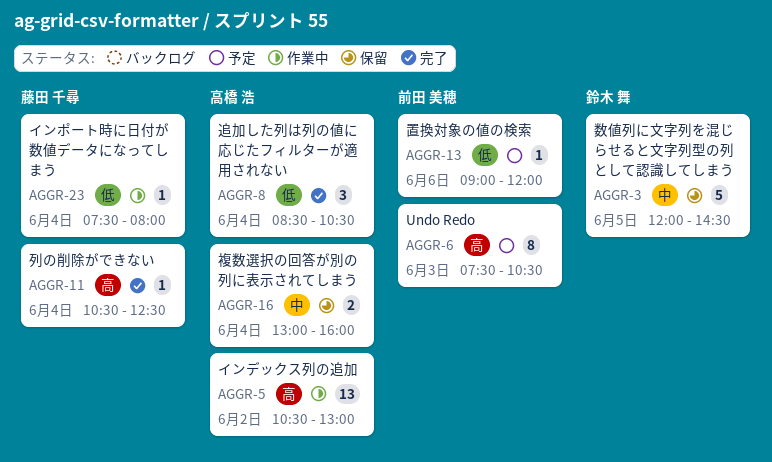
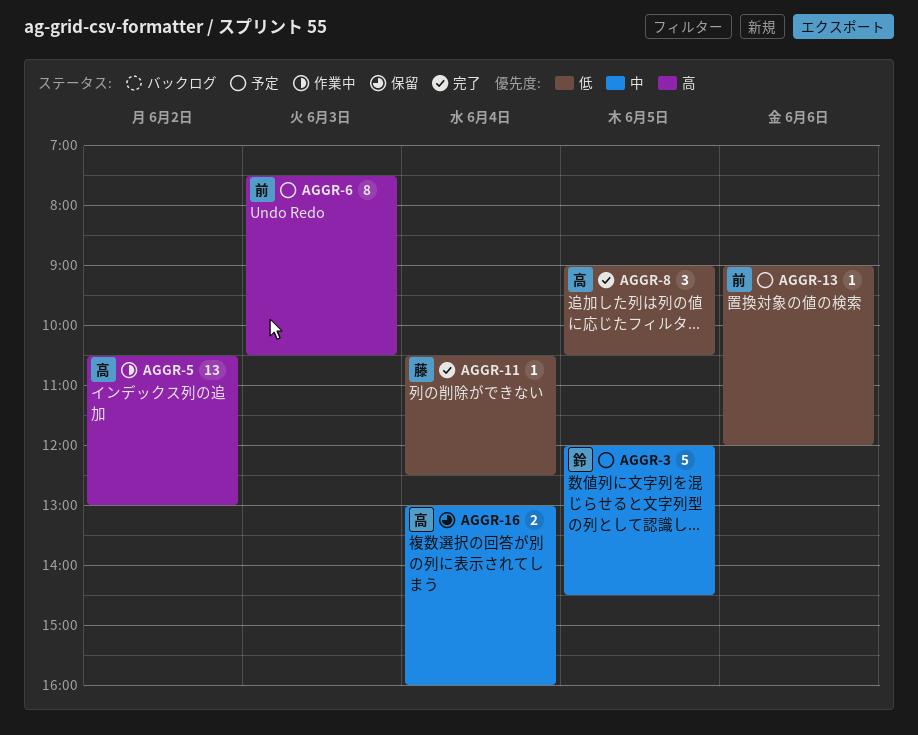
AGGR-3, status: 保留 -> 予定
AGGR-8, day: Jun 4 -> Jun 5
AGGR-8, begins: 08:30 -> 09:00
AGGR-11, priority: 高 -> 低
AGGR-23: present -> none

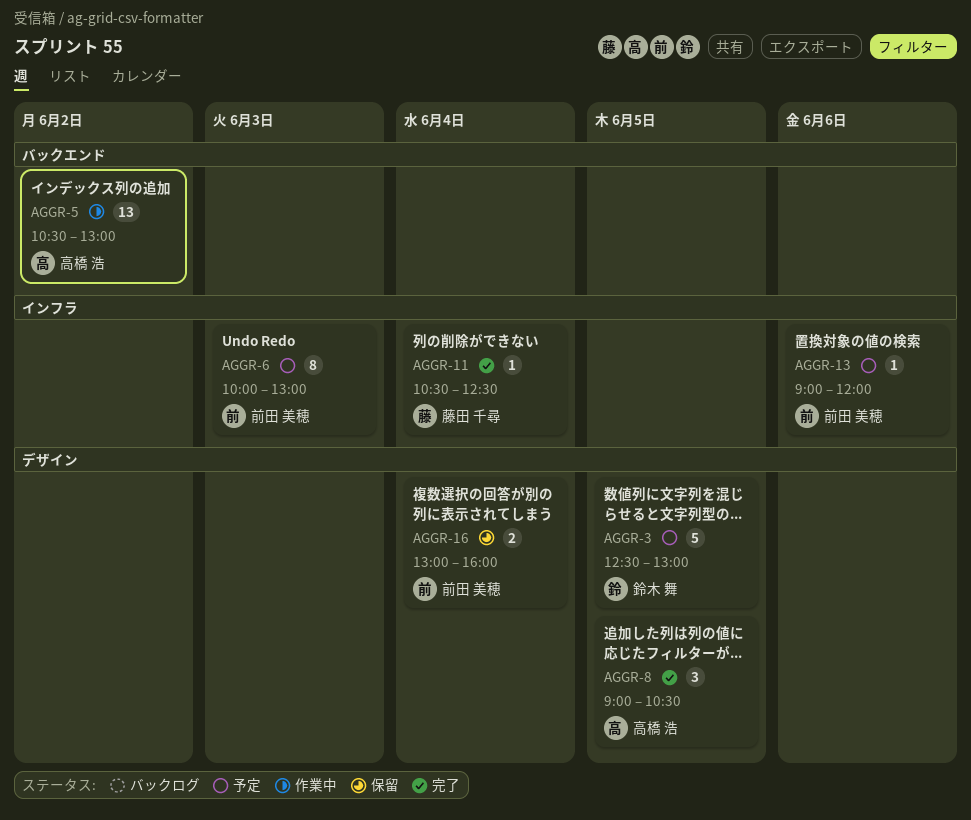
AGGR-3, begins: 12:00 -> 12:30
AGGR-3, ends: 14:30 -> 13:00
AGGR-6, begins: 07:30 -> 10:00
AGGR-6, ends: 10:30 -> 13:00
AGGR-16, owner: 高橋 浩 -> 前田 美穂

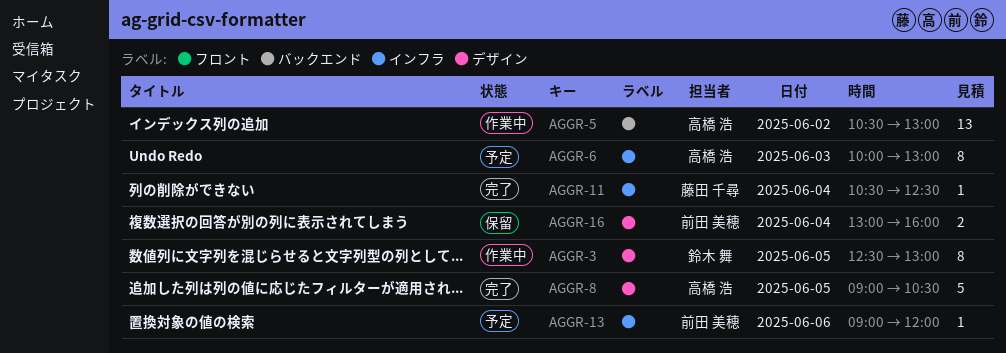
AGGR-3, status: 予定 -> 作業中
AGGR-3, estimate: 5 -> 8
AGGR-6, owner: 前田 美穂 -> 高橋 浩
AGGR-8, estimate: 3 -> 5

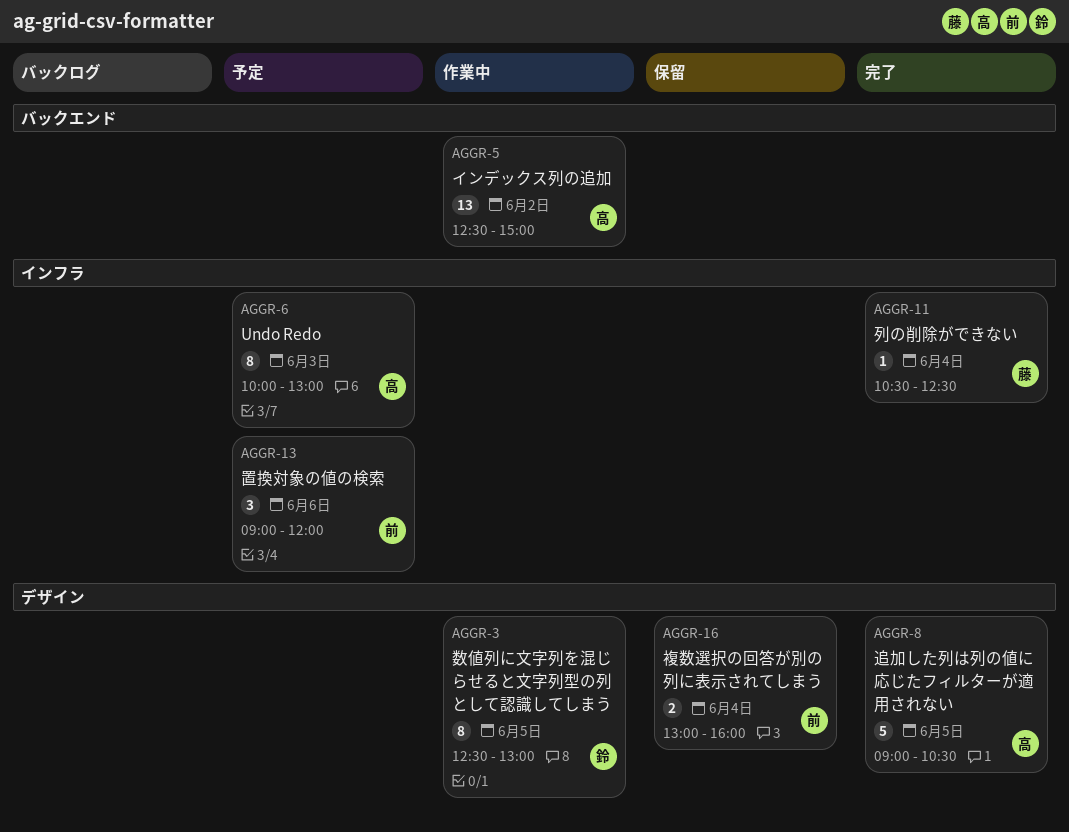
AGGR-5, begins: 10:30 -> 12:30
AGGR-5, ends: 13:00 -> 15:00
AGGR-13, estimate: 1 -> 3

